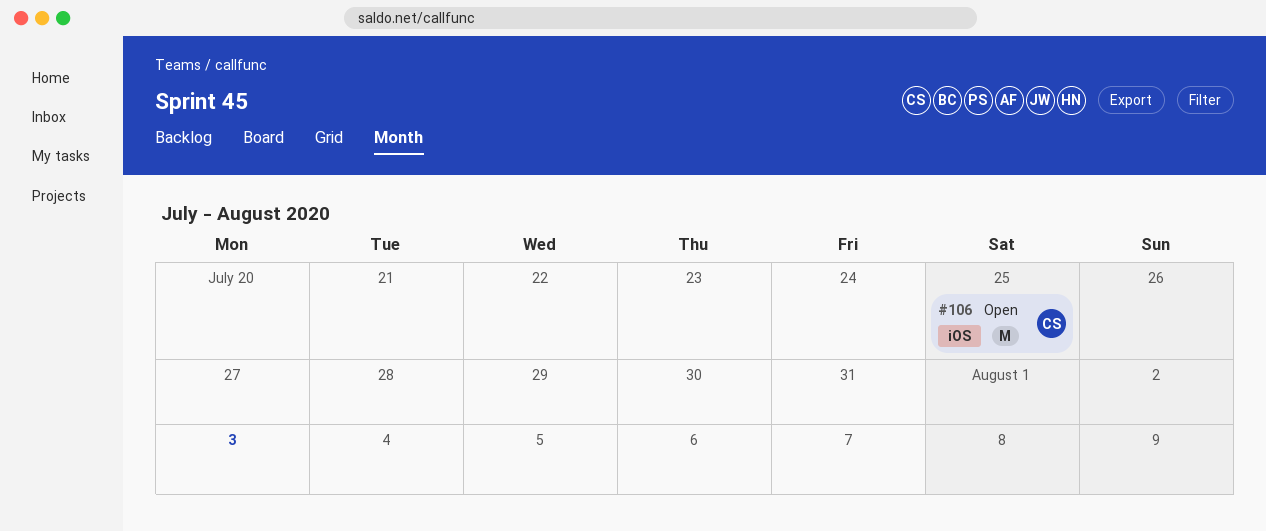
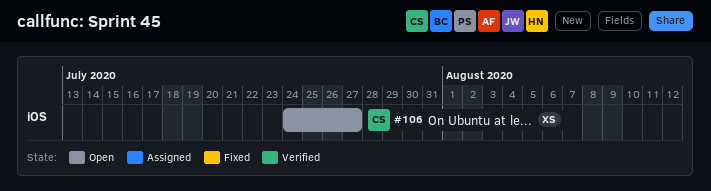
#106, estimate: M -> XS
#106, due: Jul 25 -> Jul 27

